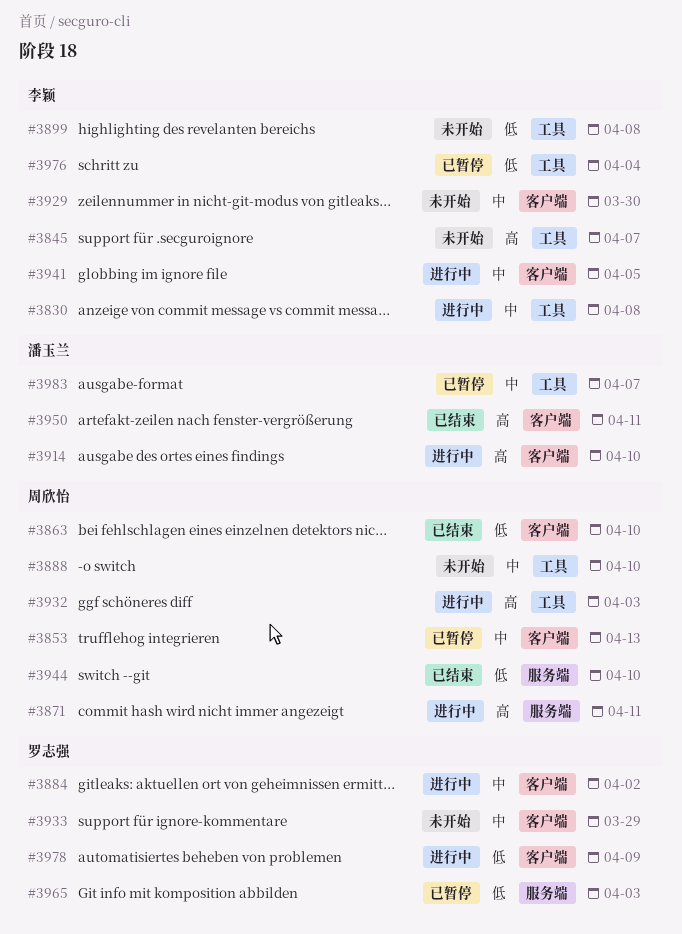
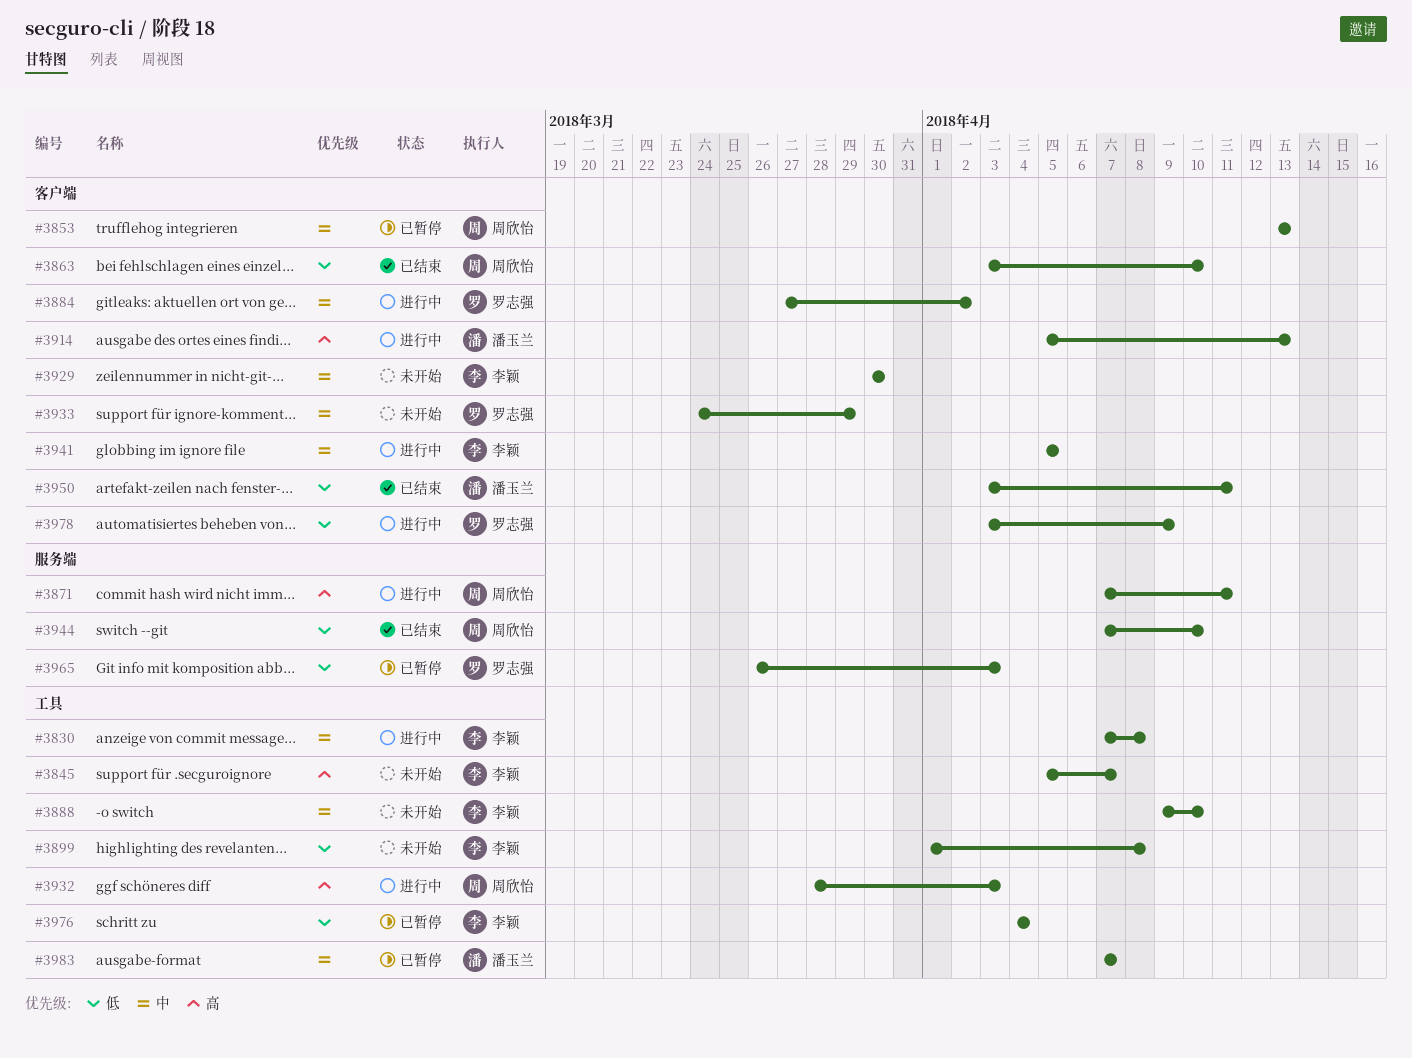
#3888, owner: 周欣怡 -> 李颖
#3914, due: Apr 10 -> Apr 13
#3950, priority: 高 -> 低

